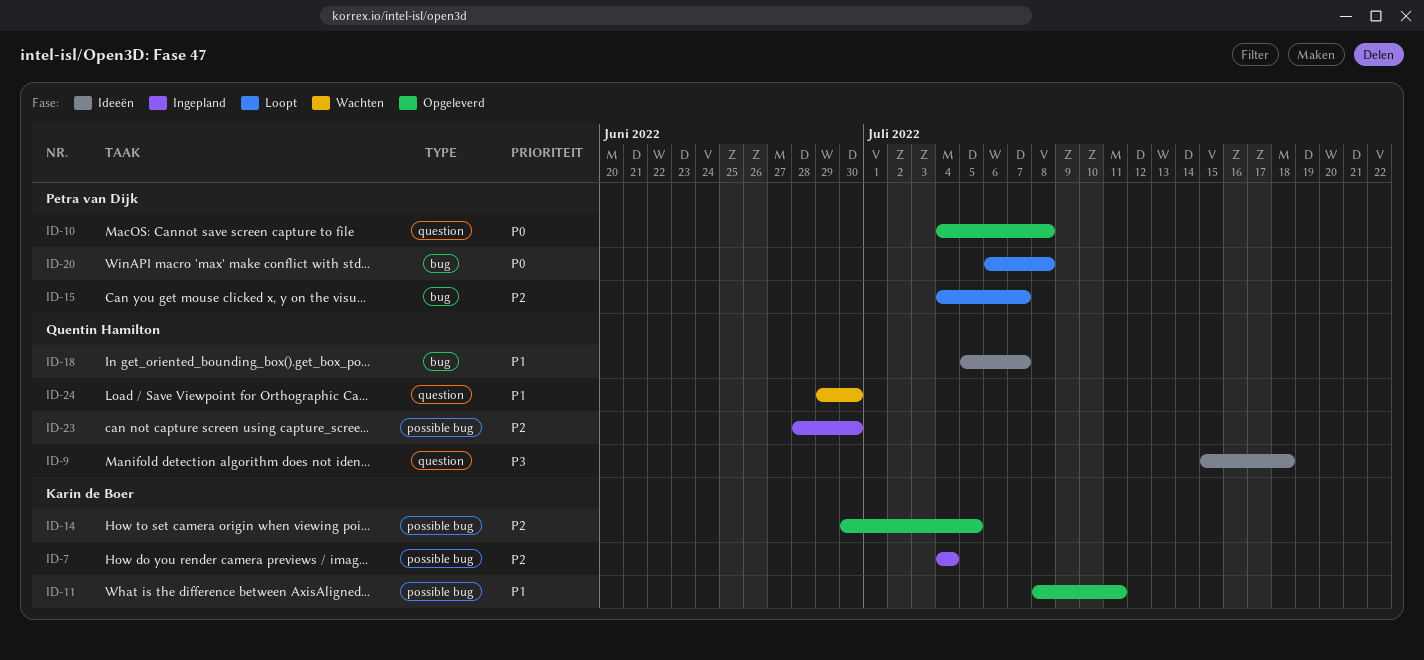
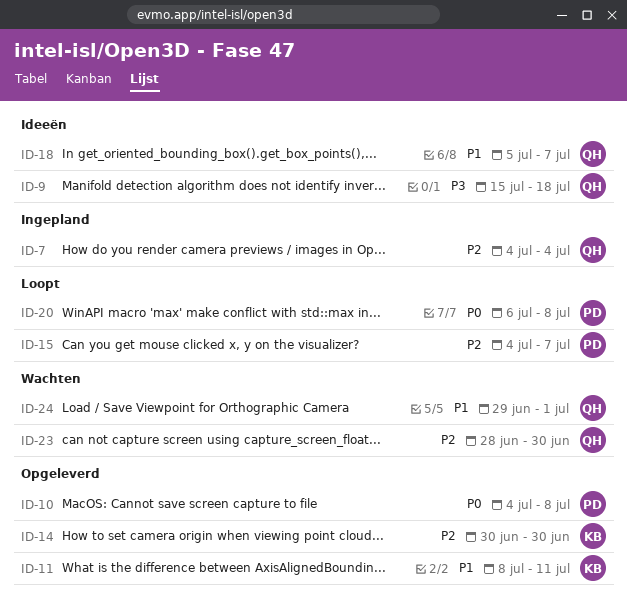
ID-7, owner: Karin de Boer -> Quentin Hamilton
ID-14, due: Jul 5 -> Jun 30
ID-23, status: Ingepland -> Wachten
ID-24, due: Jun 30 -> Jul 1

